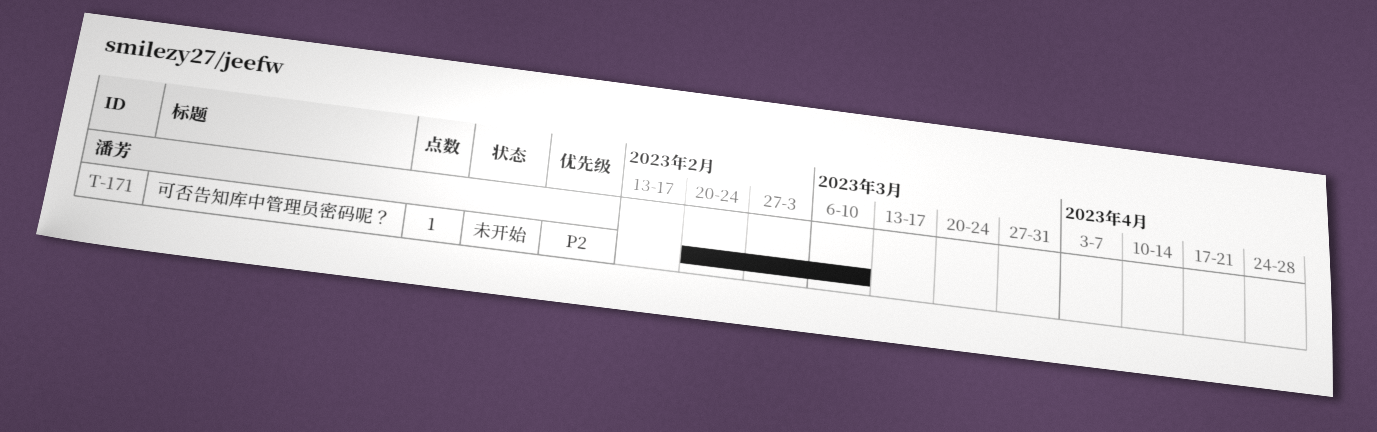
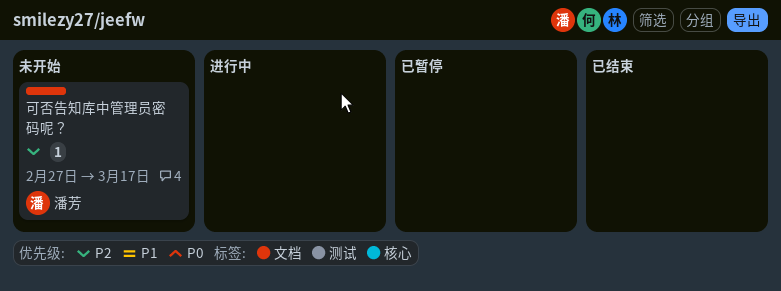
可否告知库中管理员密码呢？, start: Feb 20 -> Feb 27
可否告知库中管理员密码呢？, due: Mar 10 -> Mar 17

